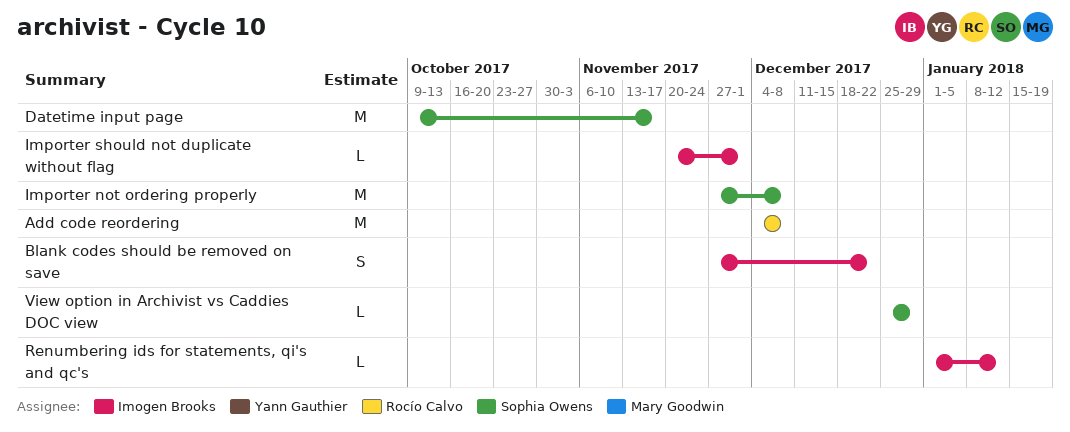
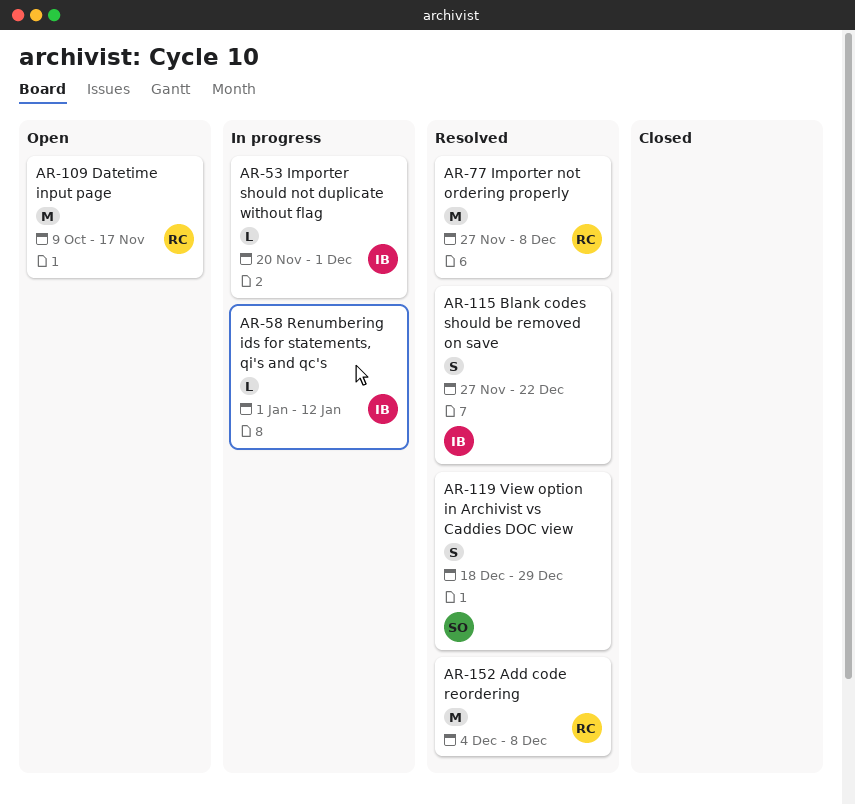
Datetime input page, owner: Sophia Owens -> Rocío Calvo
Importer not ordering properly, owner: Sophia Owens -> Rocío Calvo
View option in Archivist vs Caddies DOC view, estimate: L -> S
View option in Archivist vs Caddies DOC view, start: Dec 25 -> Dec 18

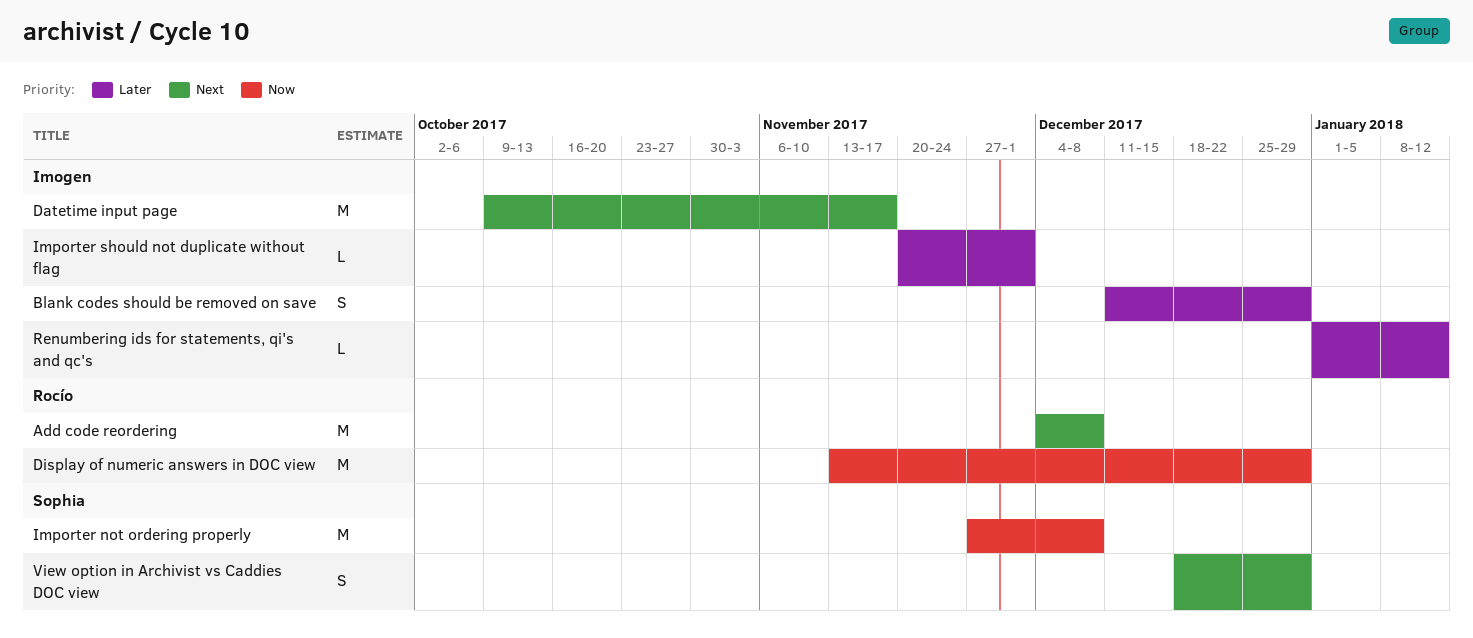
Blank codes should be removed on save, start: Nov 27 -> Dec 11
Blank codes should be removed on save, due: Dec 22 -> Dec 29
Datetime input page, owner: Rocío -> Imogen
Display of numeric answers in DOC view: none -> present
Importer not ordering properly, owner: Rocío -> Sophia

